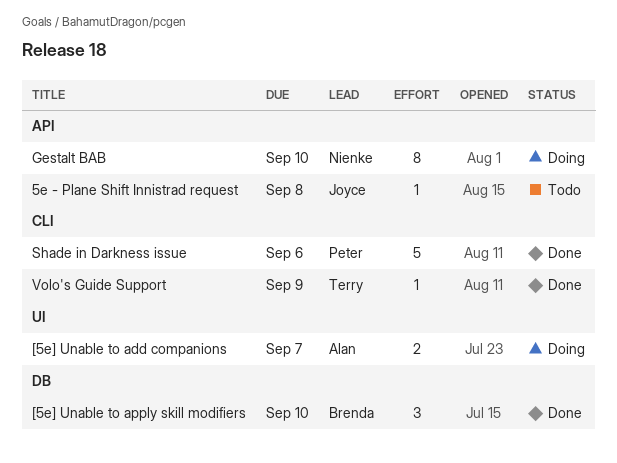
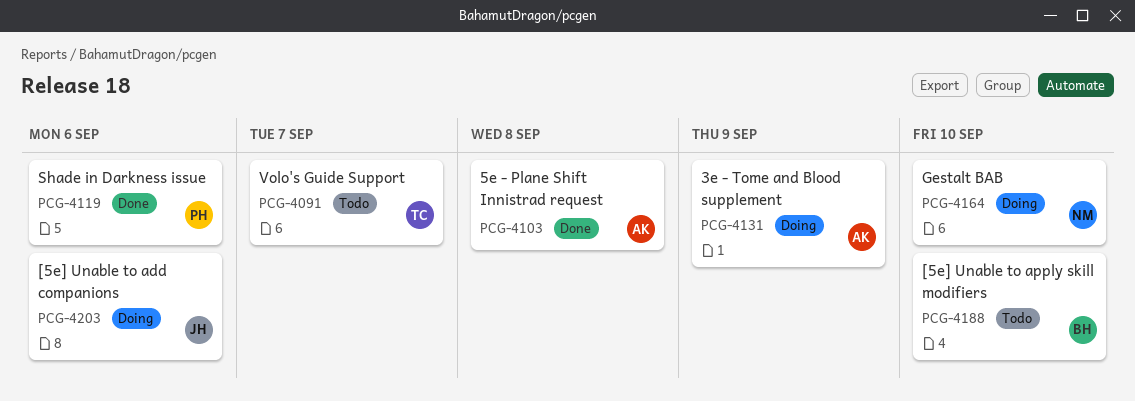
3e - Tome and Blood supplement: none -> present
5e - Plane Shift Innistrad request, status: Todo -> Done
5e - Plane Shift Innistrad request, owner: Joyce -> Alan
[5e] Unable to add companions, owner: Alan -> Joyce
[5e] Unable to add companions, due: Sep 7 -> Sep 6
[5e] Unable to apply skill modifiers, status: Done -> Todo
Volo's Guide Support, status: Done -> Todo
Volo's Guide Support, due: Sep 9 -> Sep 7

